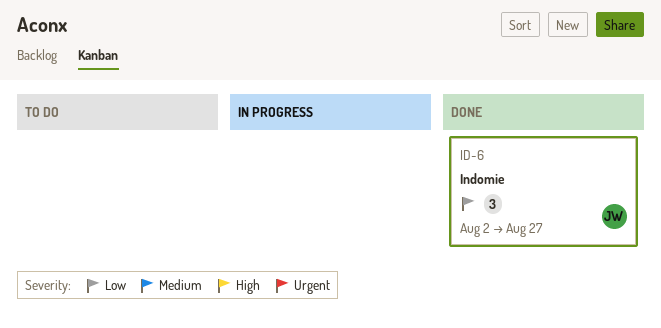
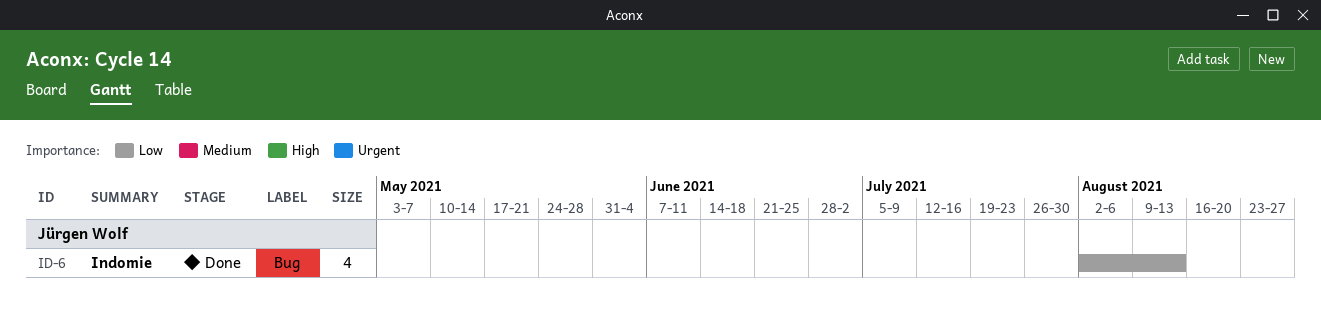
ID-6, estimate: 3 -> 4
ID-6, due: Aug 27 -> Aug 13

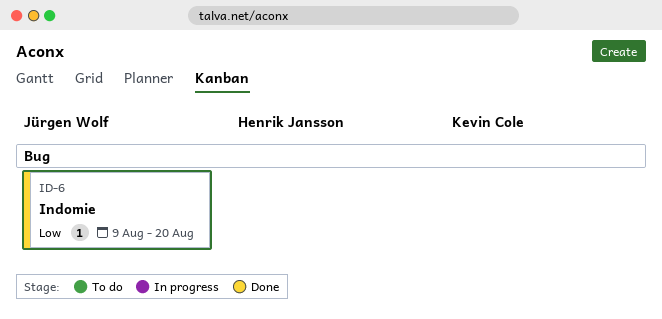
ID-6, estimate: 4 -> 1
ID-6, start: Aug 2 -> Aug 9
ID-6, due: Aug 13 -> Aug 20

